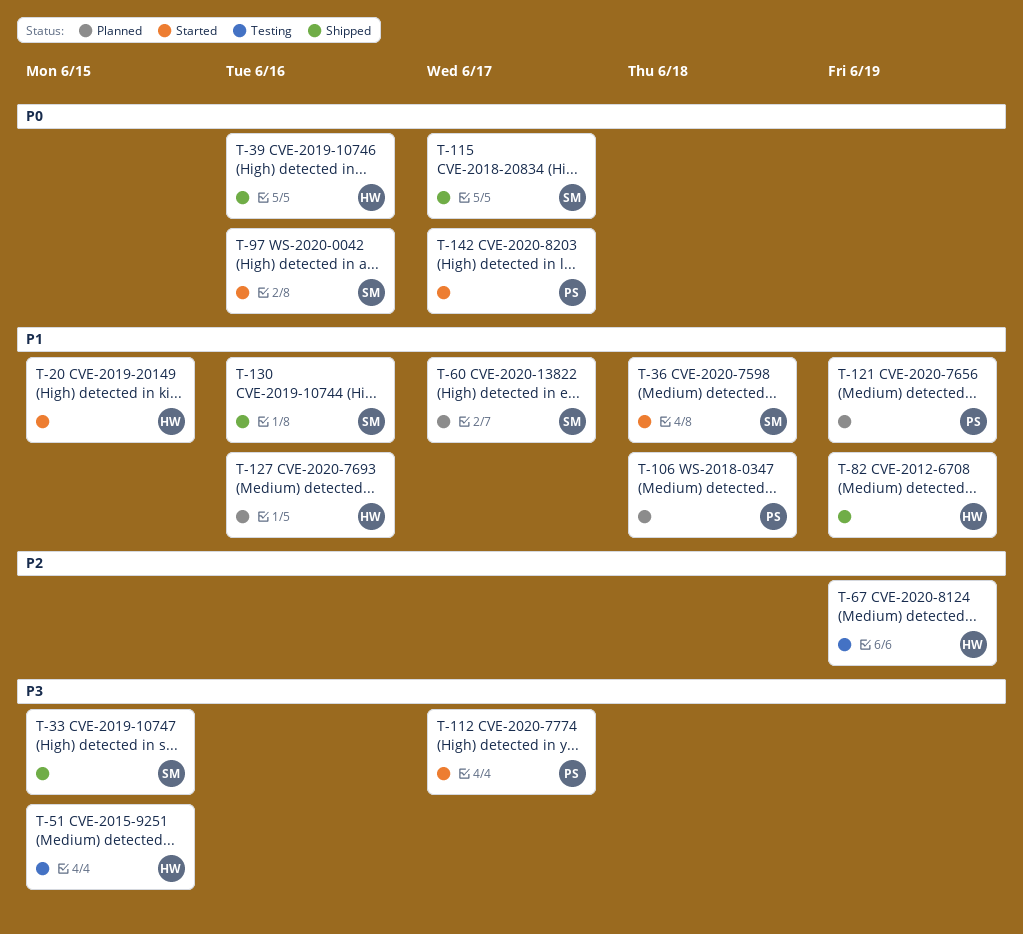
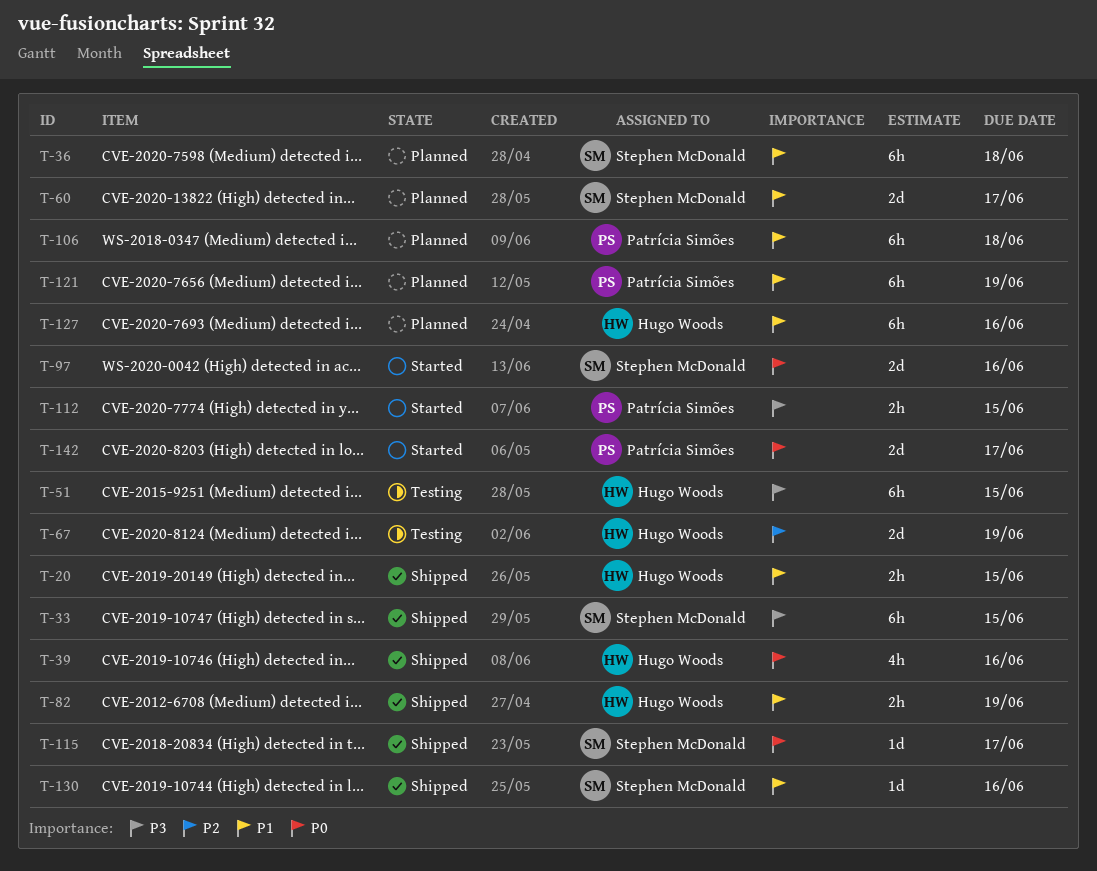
T-20, status: Started -> Shipped
T-36, status: Started -> Planned
T-112, due: Jun 17 -> Jun 15

